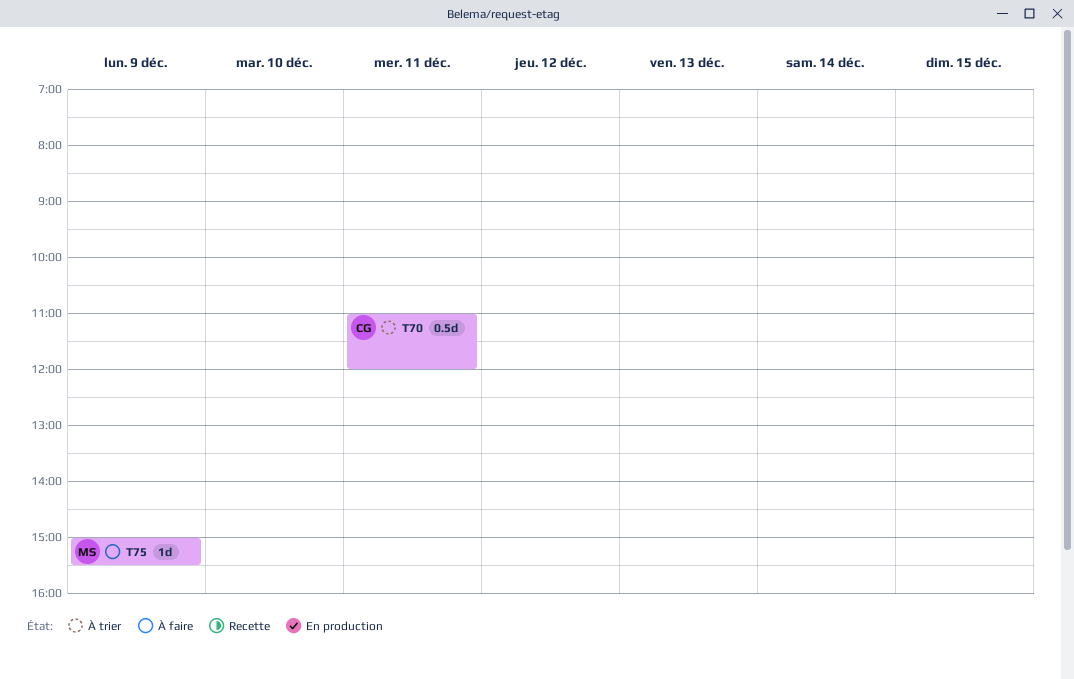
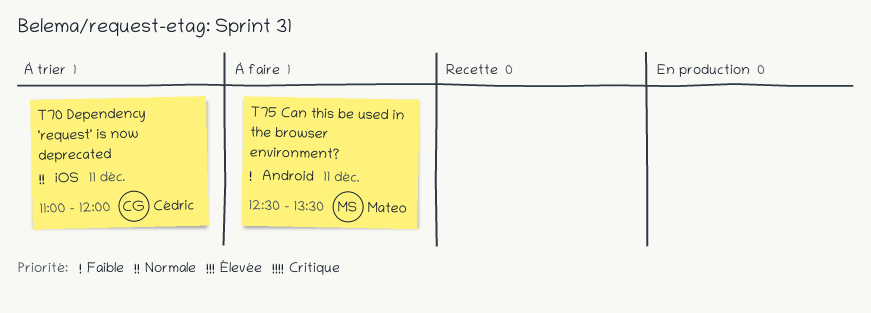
T75, day: Dec 9 -> Dec 11
T75, begins: 15:00 -> 12:30
T75, ends: 15:30 -> 13:30

